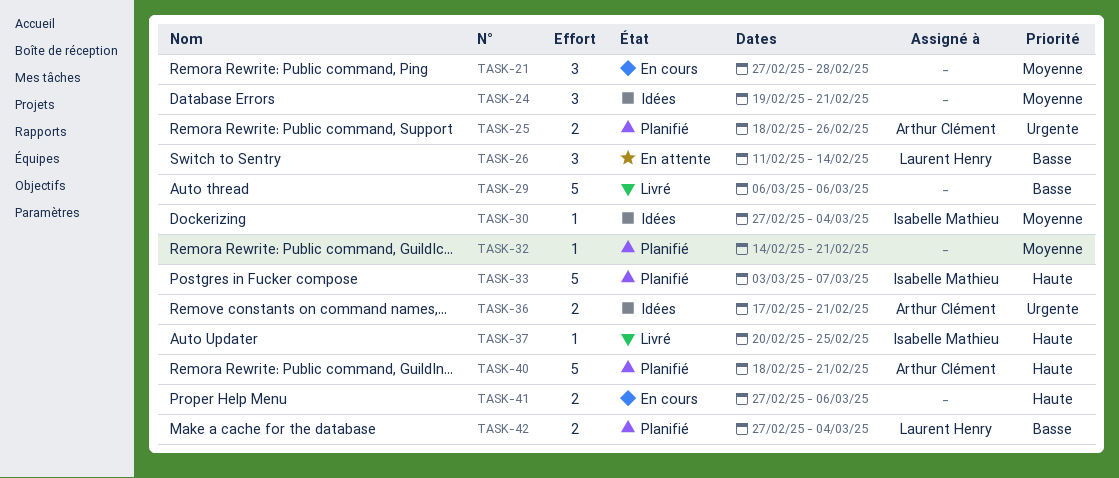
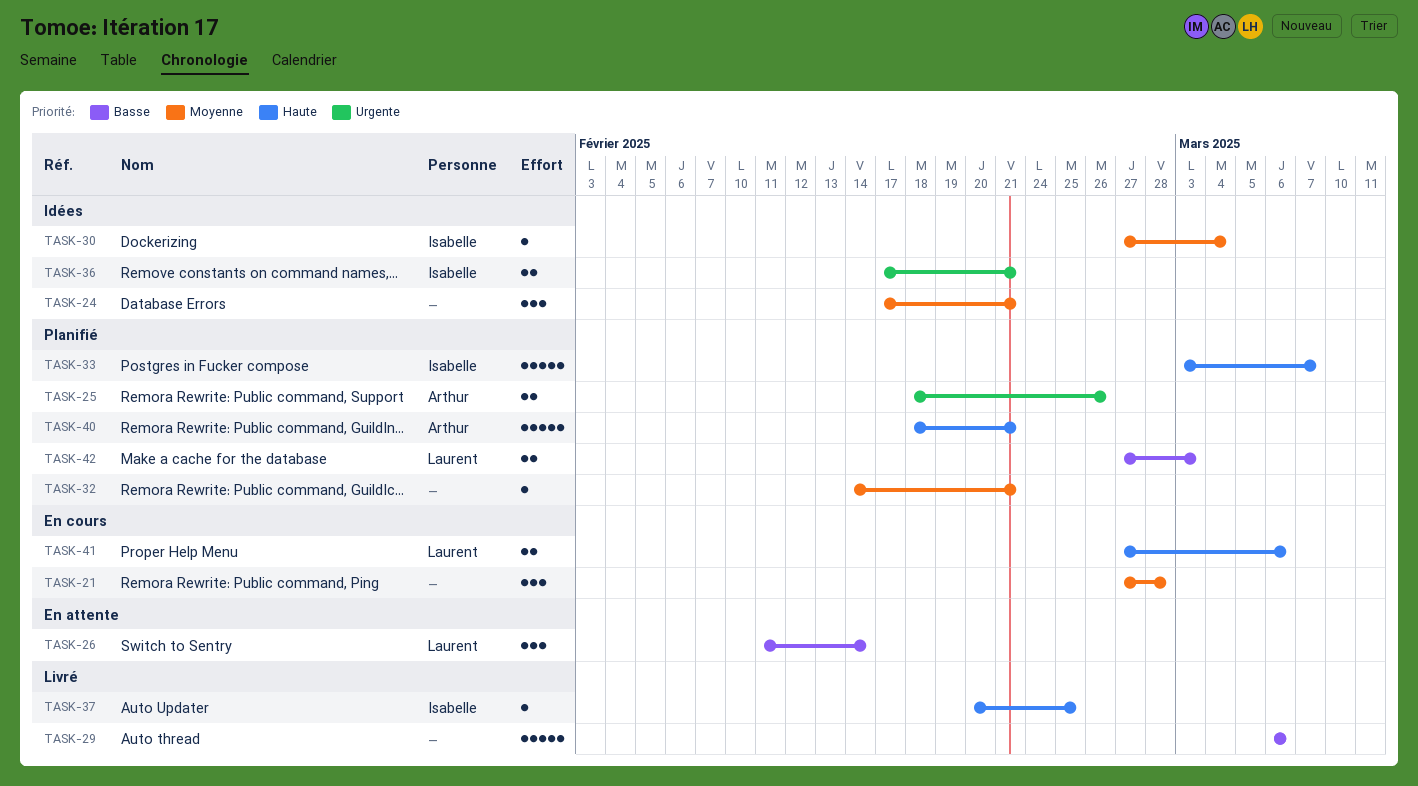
TASK-24, start: Feb 19 -> Feb 17
TASK-36, owner: Arthur Clément -> Isabelle Mathieu
TASK-41, owner: none -> Laurent Henry
TASK-42, due: Mar 4 -> Mar 3

